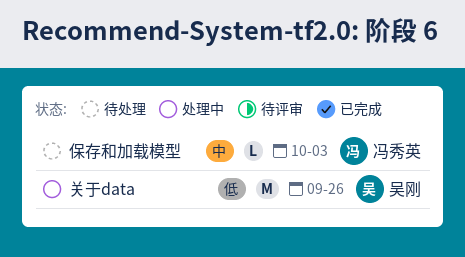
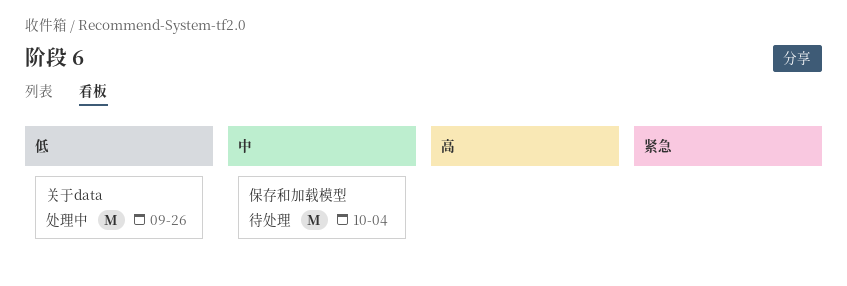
保存和加载模型, estimate: L -> M
保存和加载模型, due: Oct 3 -> Oct 4

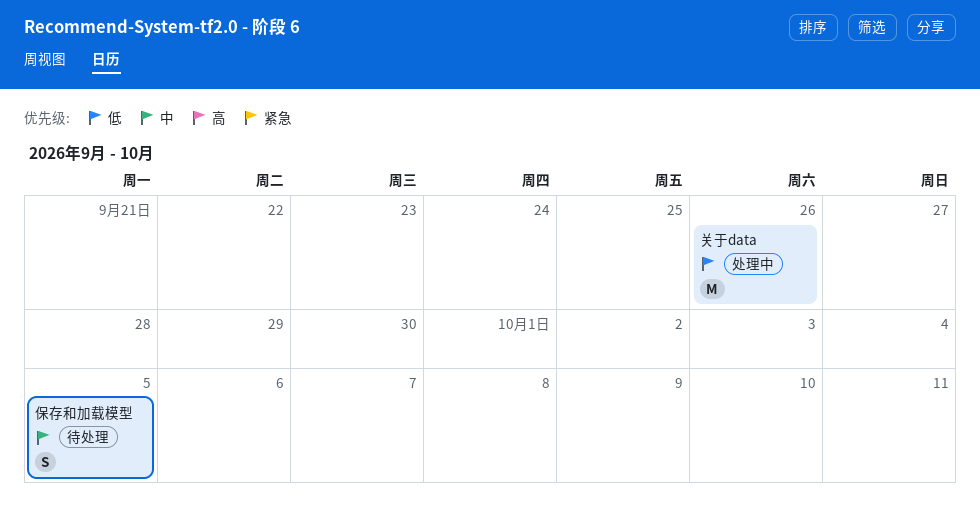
保存和加载模型, estimate: M -> S
保存和加载模型, due: Oct 4 -> Oct 5

